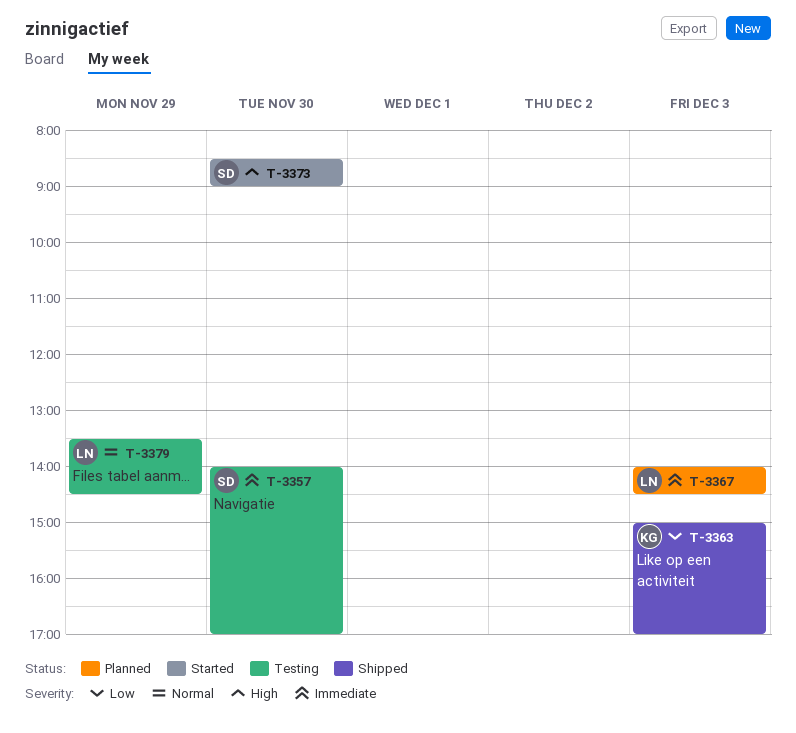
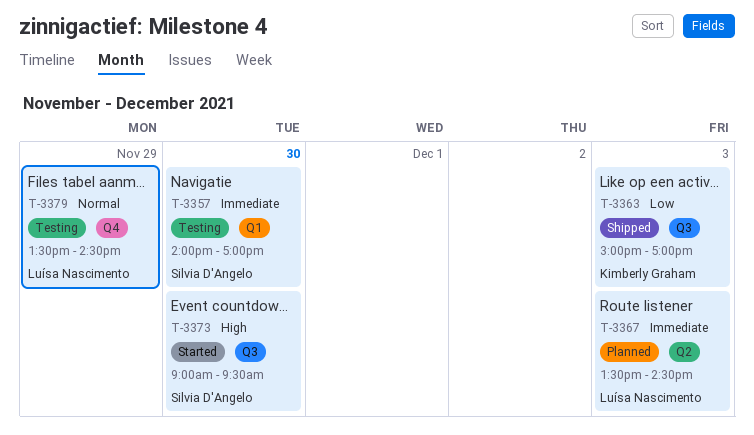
T-3367, begins: 14:00 -> 13:30
T-3373, begins: 08:30 -> 09:00
T-3373, ends: 09:00 -> 09:30

